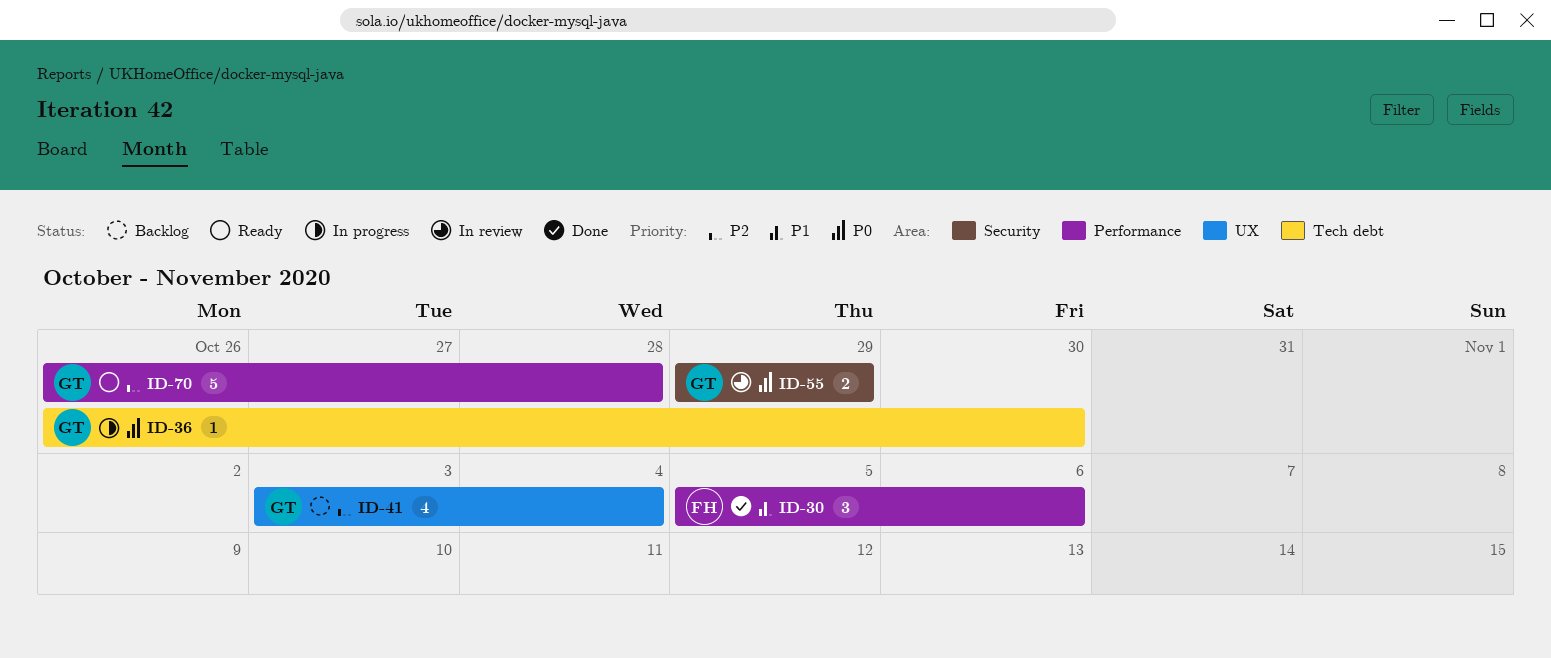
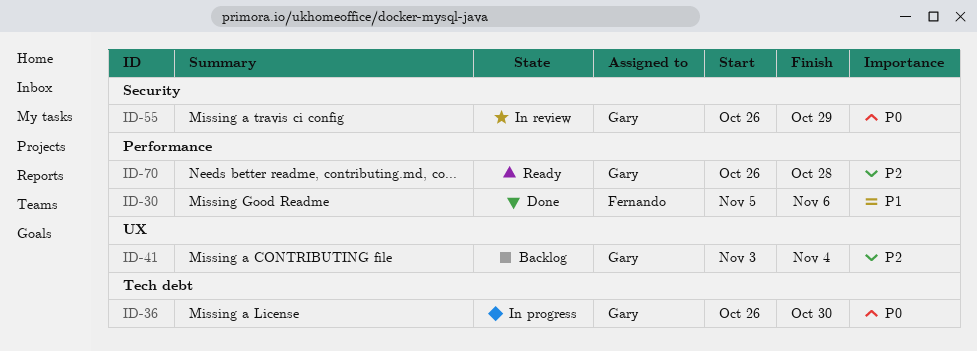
ID-55, start: Oct 29 -> Oct 26

